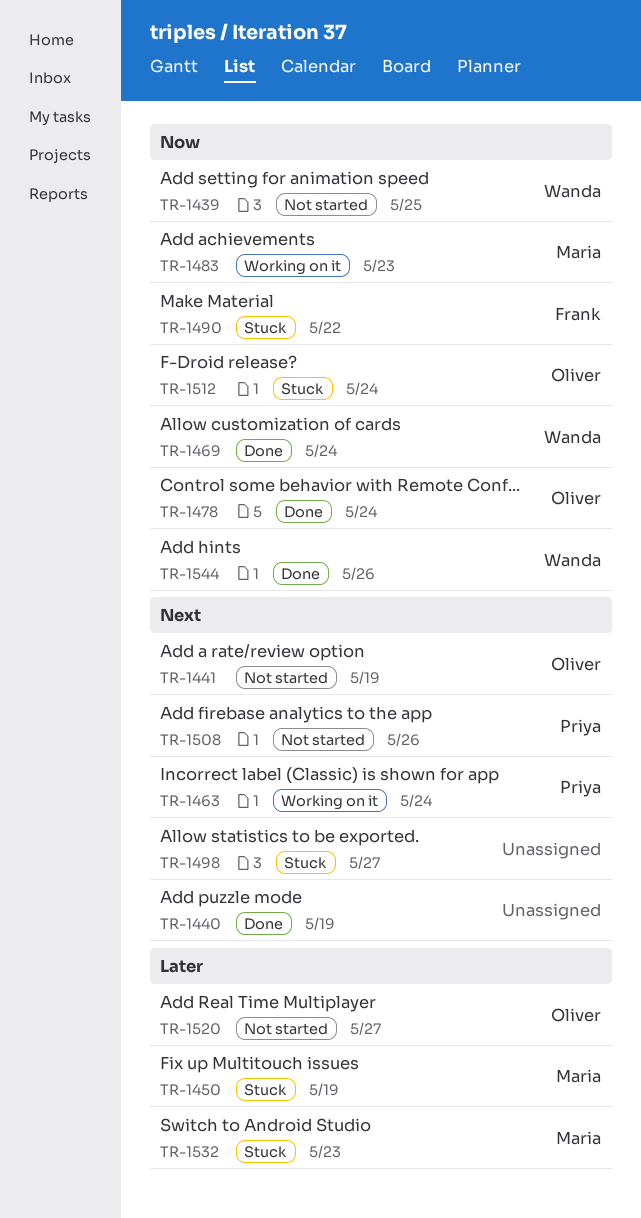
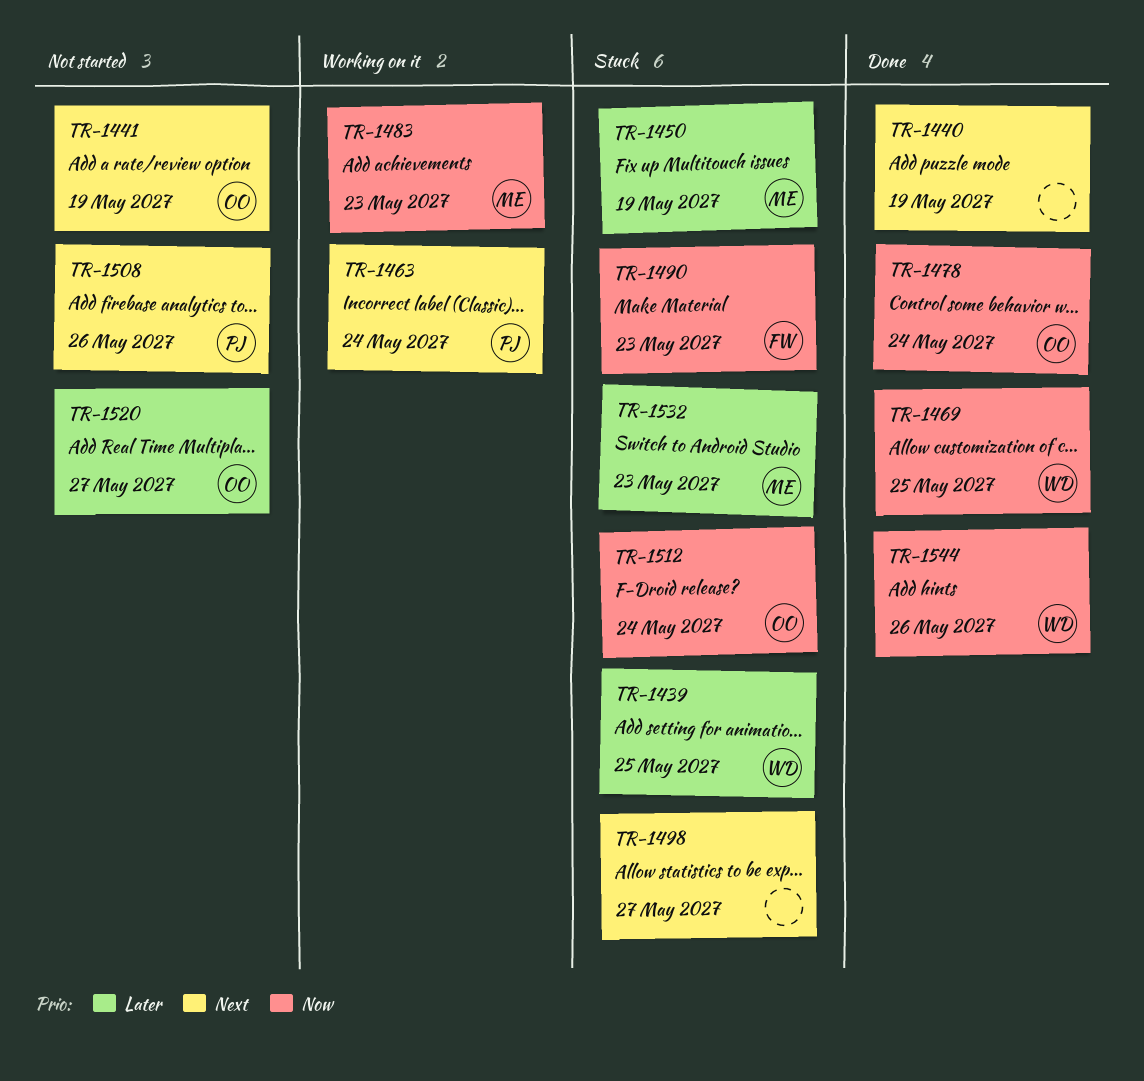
TR-1439, status: Not started -> Stuck
TR-1439, priority: Now -> Later
TR-1469, due: May 24 -> May 25
TR-1490, due: May 22 -> May 23

